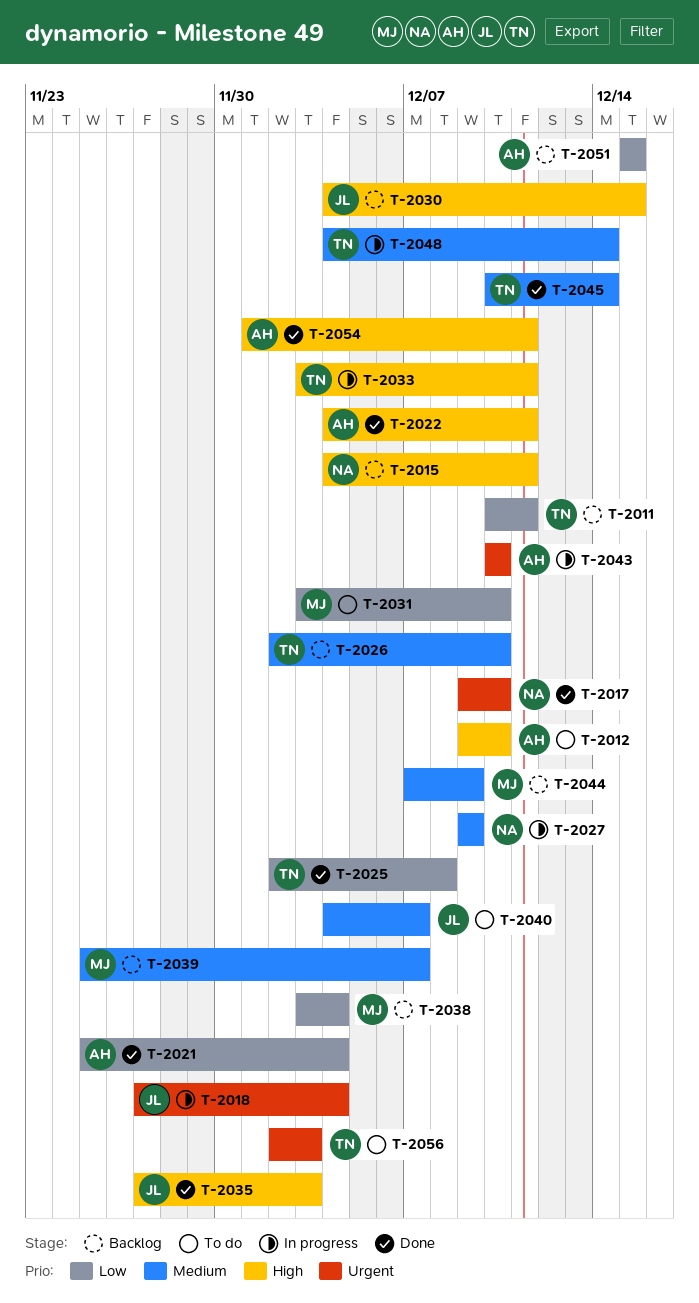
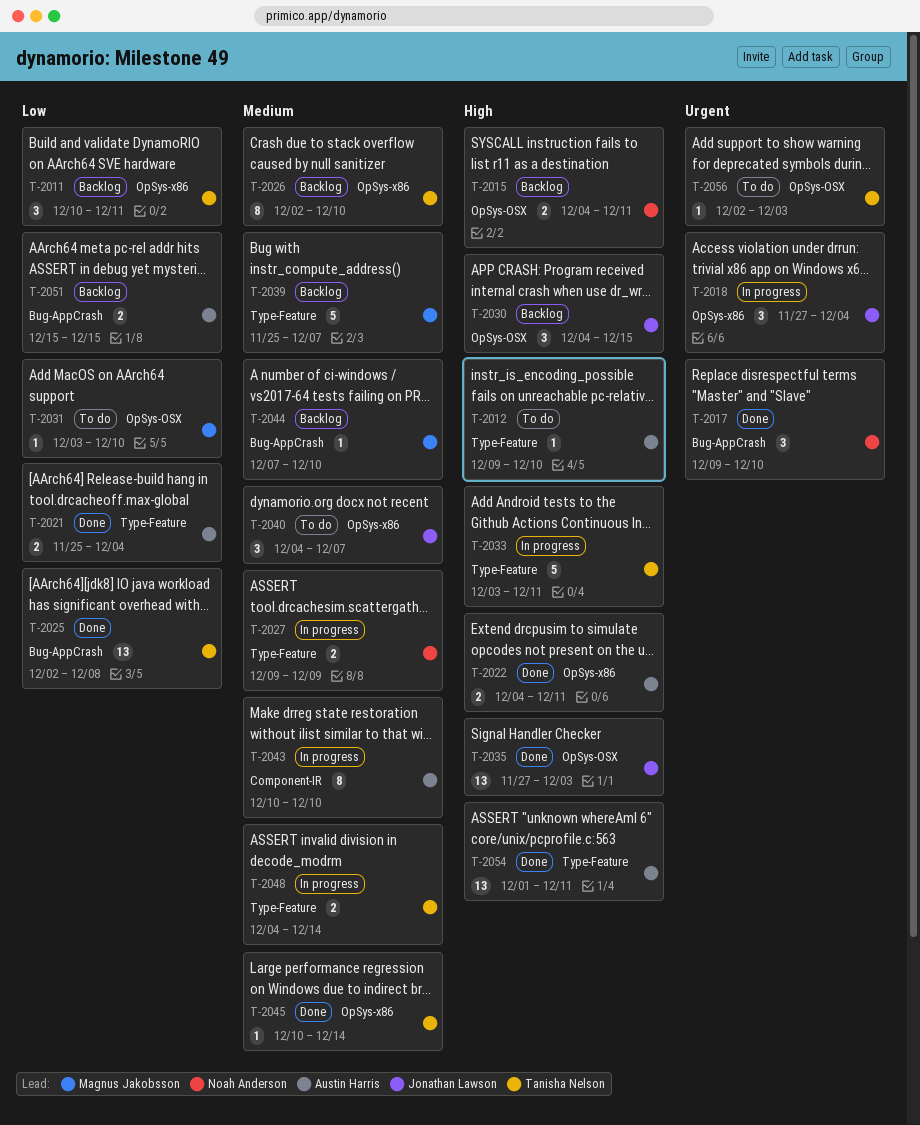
T-2038: present -> none
T-2043, priority: Urgent -> Medium
T-2044, due: Dec 9 -> Dec 10

